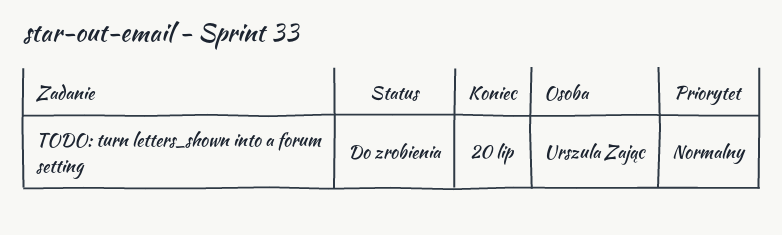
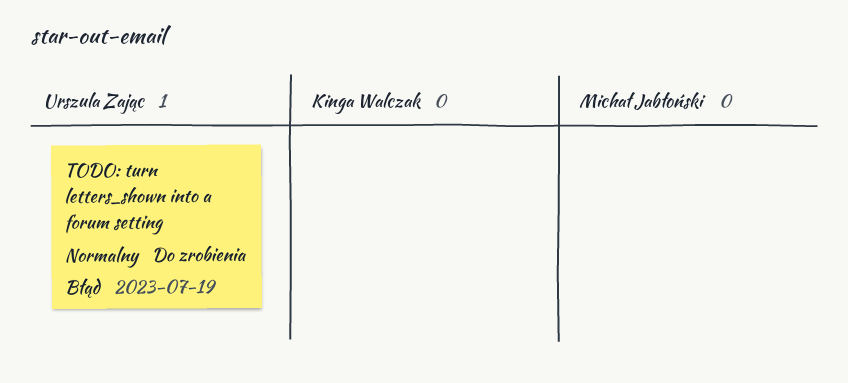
TODO: turn letters_shown into a forum setting, due: Jul 20 -> Jul 19

